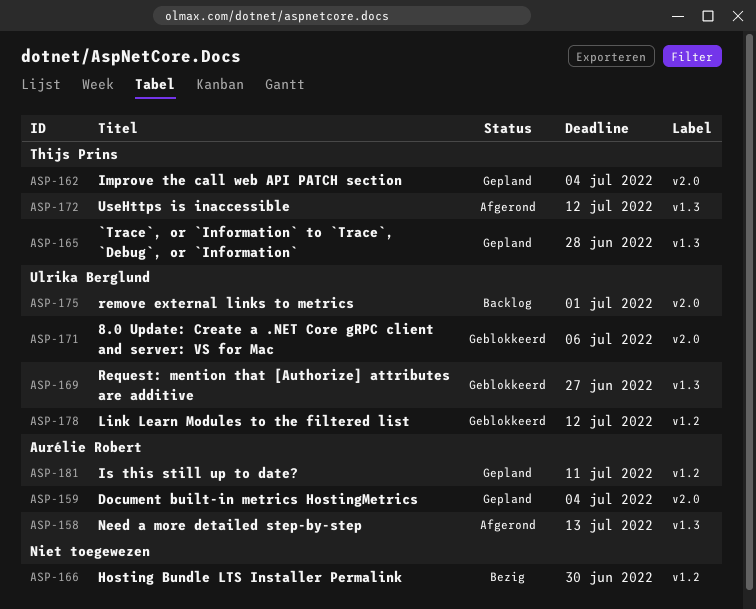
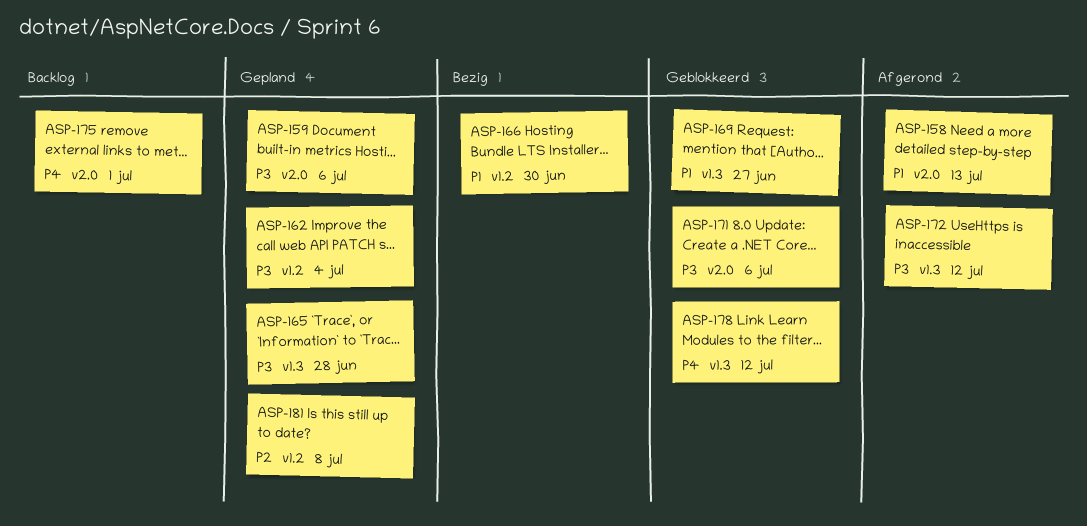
ASP-158, label: v1.3 -> v2.0
ASP-159, due: Jul 4 -> Jul 6
ASP-162, label: v2.0 -> v1.2
ASP-178, label: v1.2 -> v1.3
ASP-181, due: Jul 11 -> Jul 8

